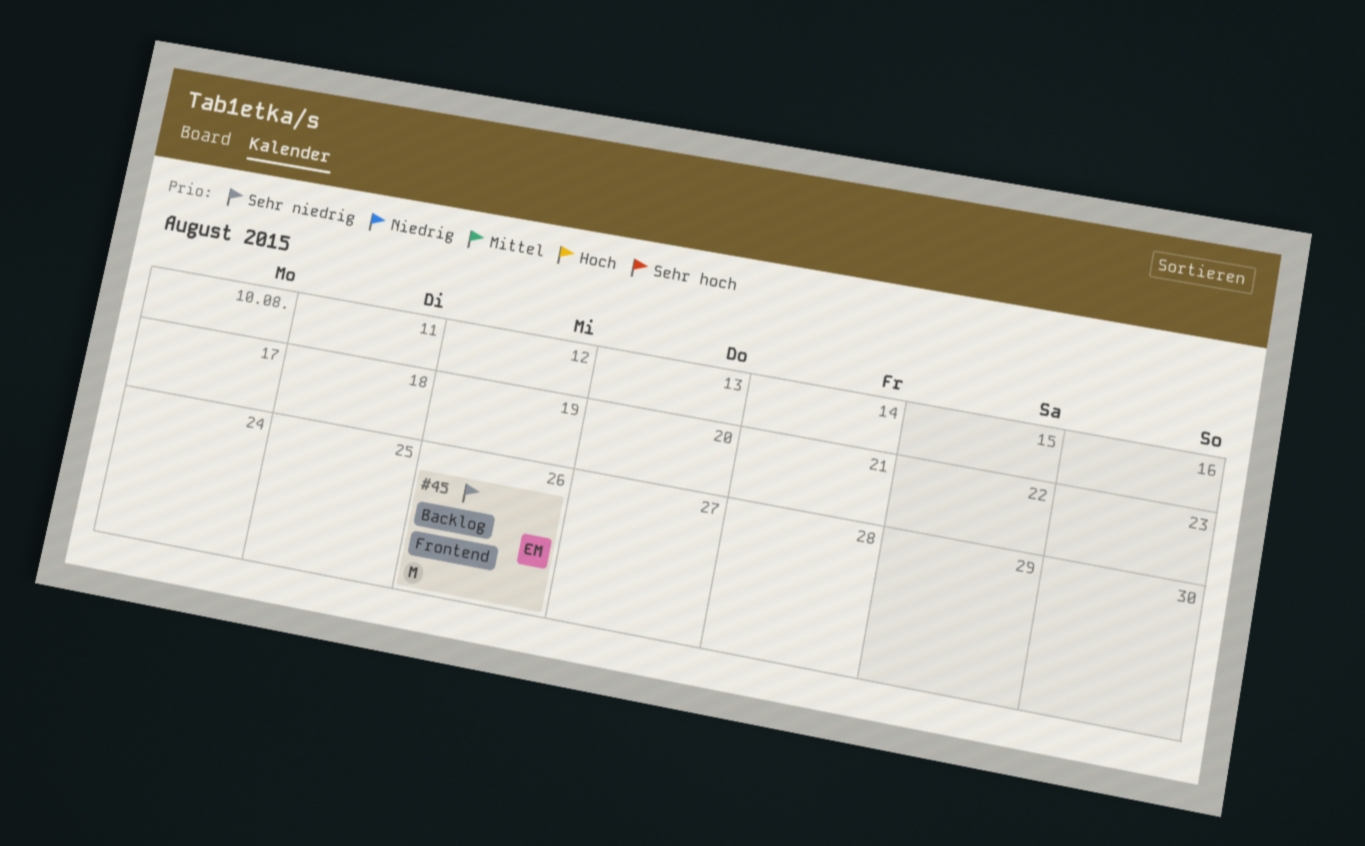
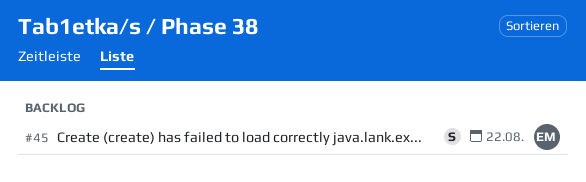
#45, estimate: M -> S
#45, due: Aug 26 -> Aug 22

